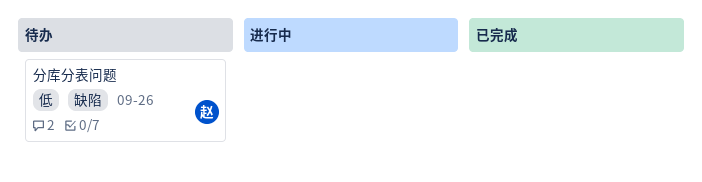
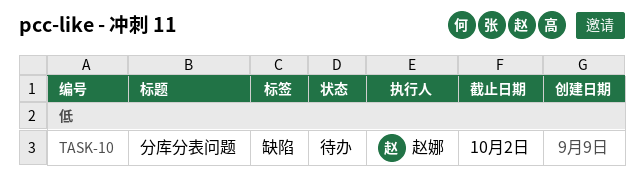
分库分表问题, due: Sep 26 -> Oct 2

